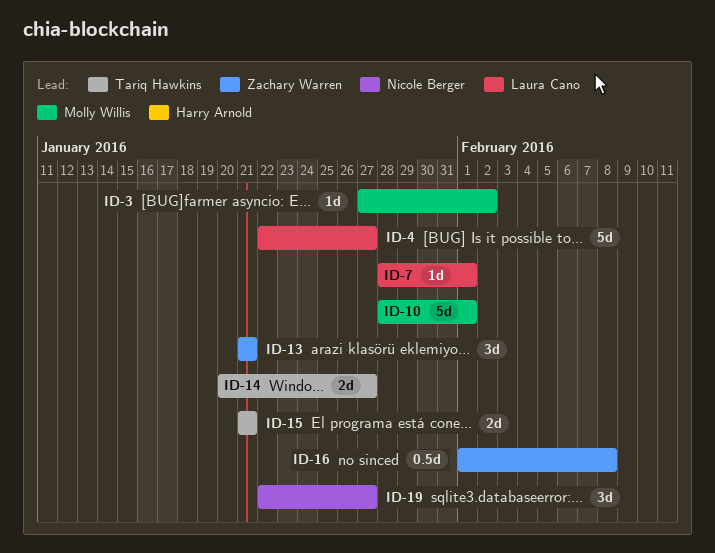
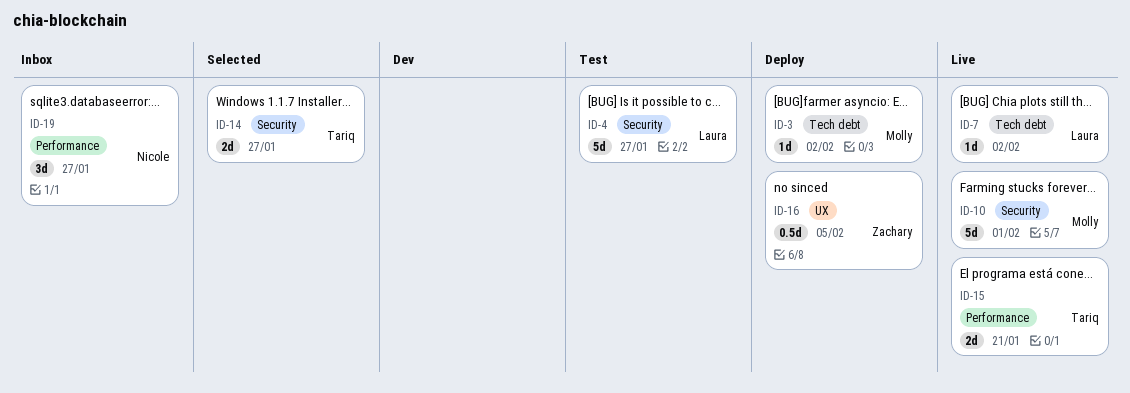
ID-7, due: Feb 1 -> Feb 2
ID-13: present -> none
ID-16, due: Feb 8 -> Feb 5

